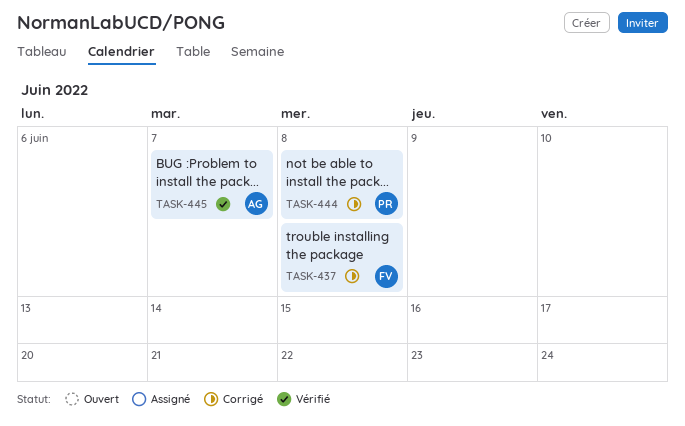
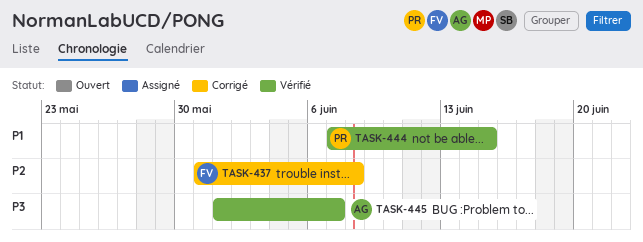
TASK-444, status: Corrigé -> Vérifié
TASK-444, due: Jun 8 -> Jun 15

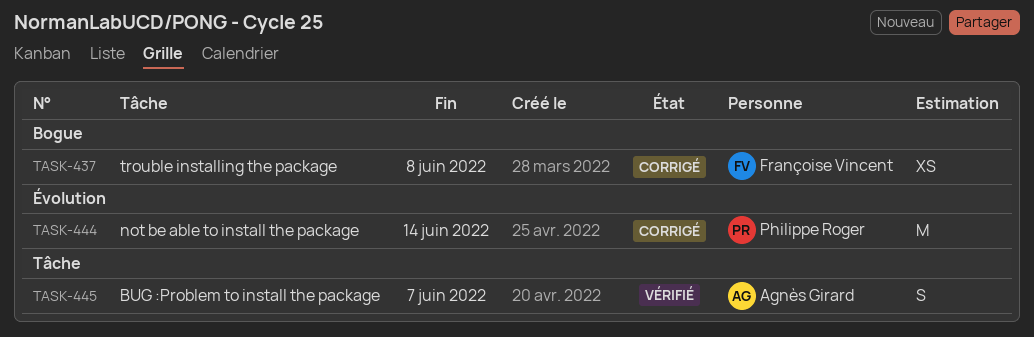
TASK-444, status: Vérifié -> Corrigé
TASK-444, due: Jun 15 -> Jun 14

